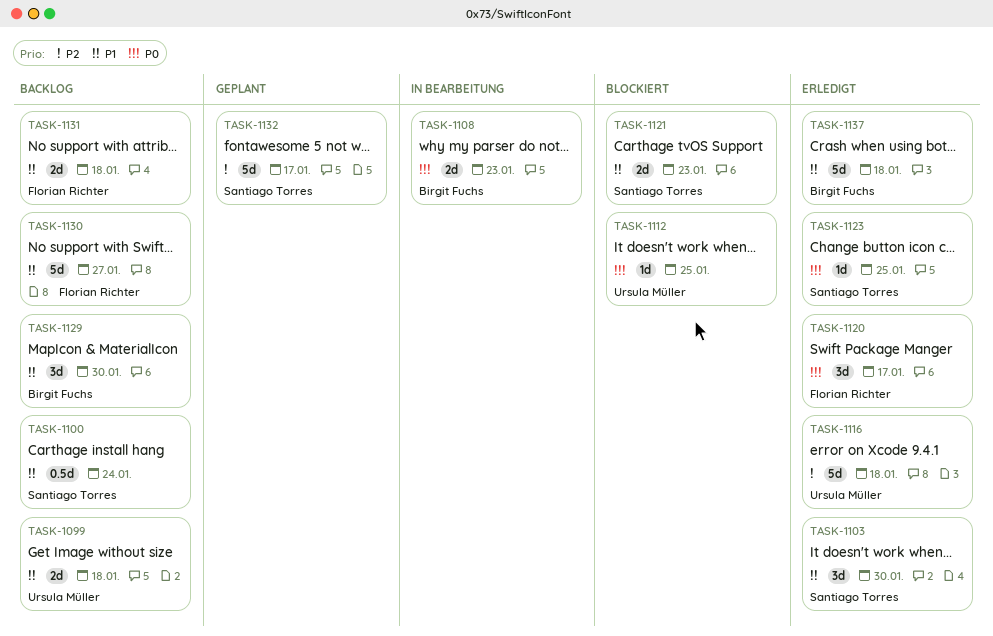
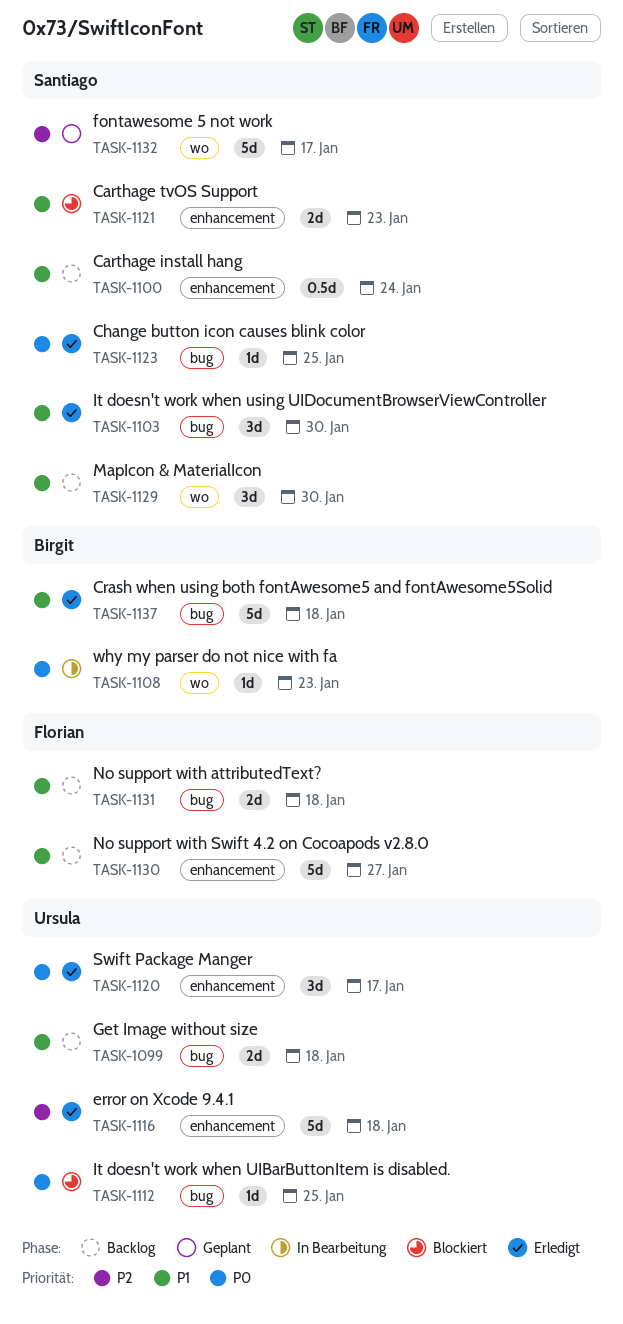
TASK-1108, estimate: 2d -> 1d
TASK-1120, owner: Florian Richter -> Ursula Müller
TASK-1129, owner: Birgit Fuchs -> Santiago Torres

